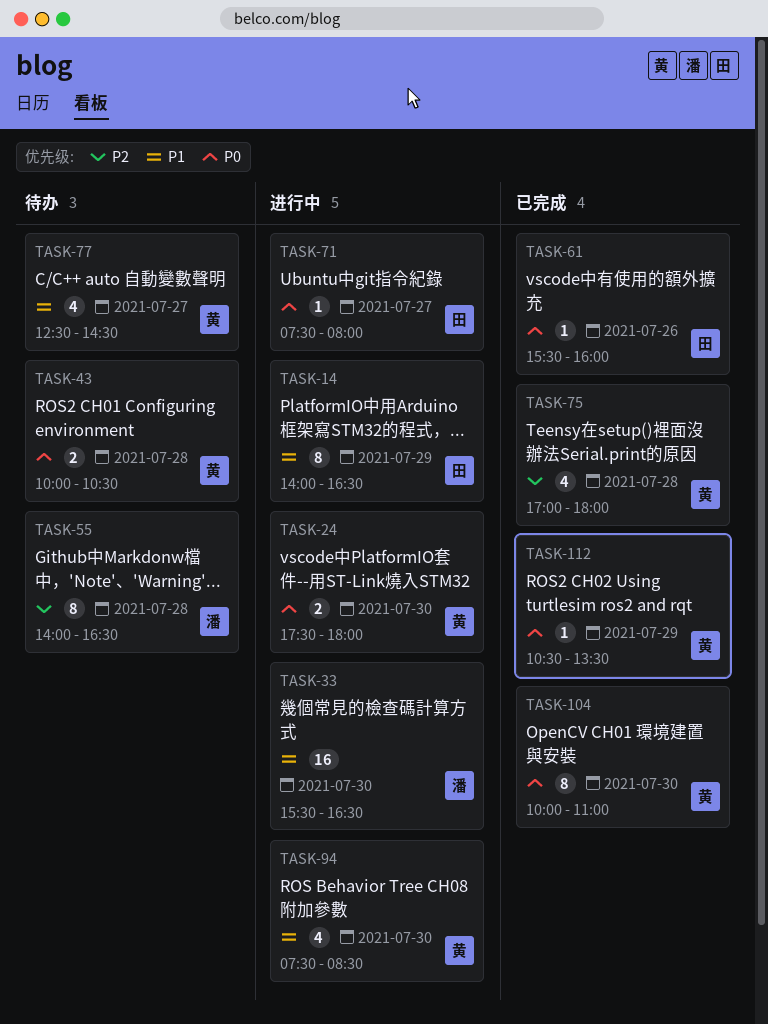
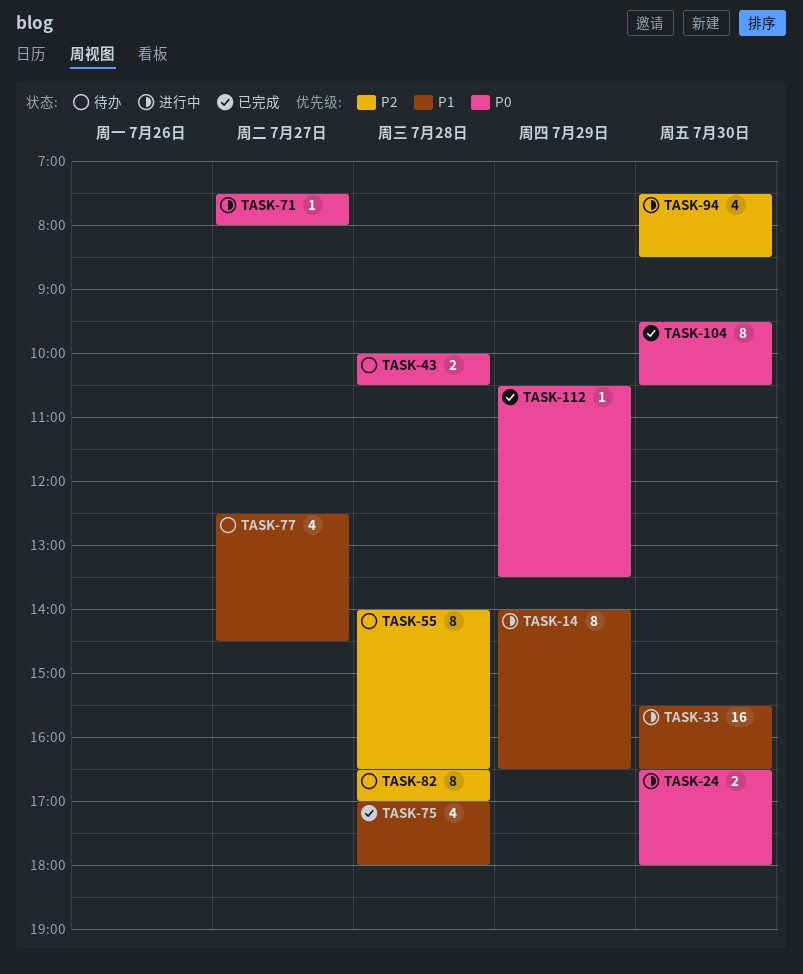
TASK-24, begins: 17:30 -> 16:30
TASK-61: present -> none
TASK-75, priority: P2 -> P1
TASK-82: none -> present
TASK-94, priority: P1 -> P2
TASK-104, begins: 10:00 -> 09:30
TASK-104, ends: 11:00 -> 10:30

